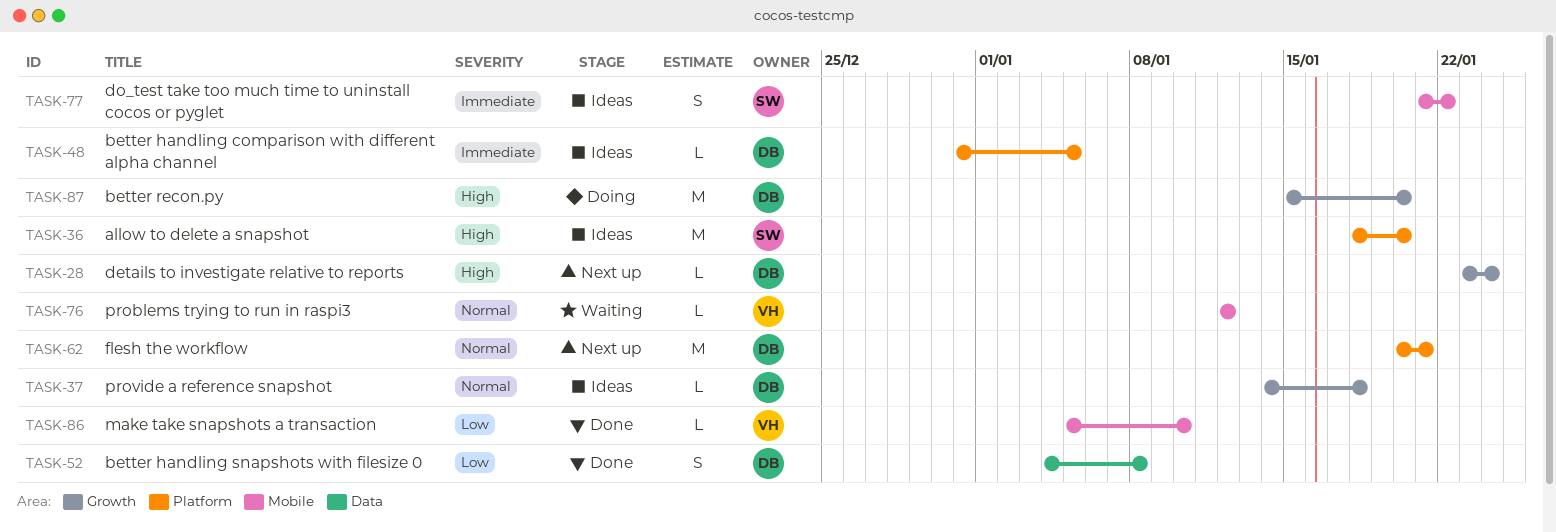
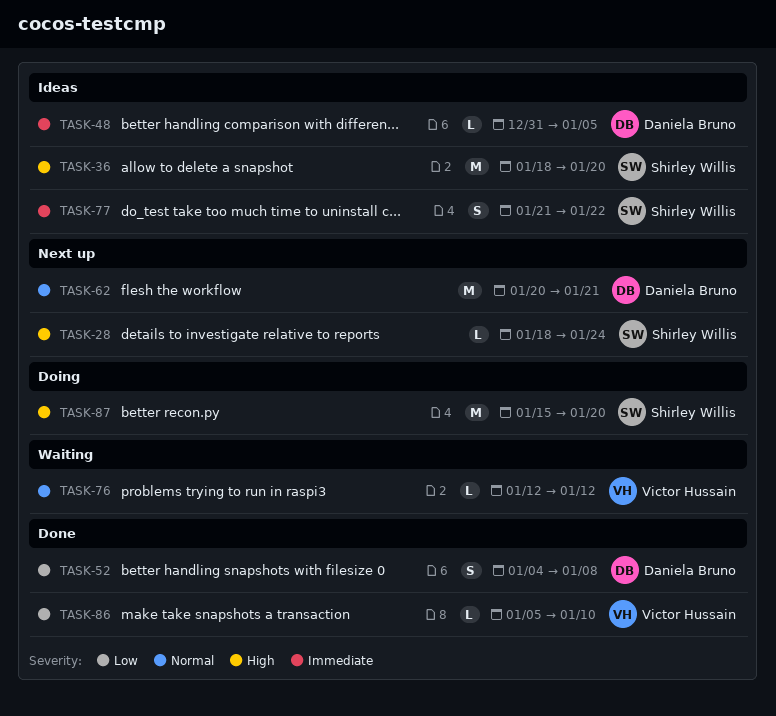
TASK-28, owner: Daniela Bruno -> Shirley Willis
TASK-28, start: Jan 23 -> Jan 18
TASK-37: present -> none
TASK-87, owner: Daniela Bruno -> Shirley Willis

